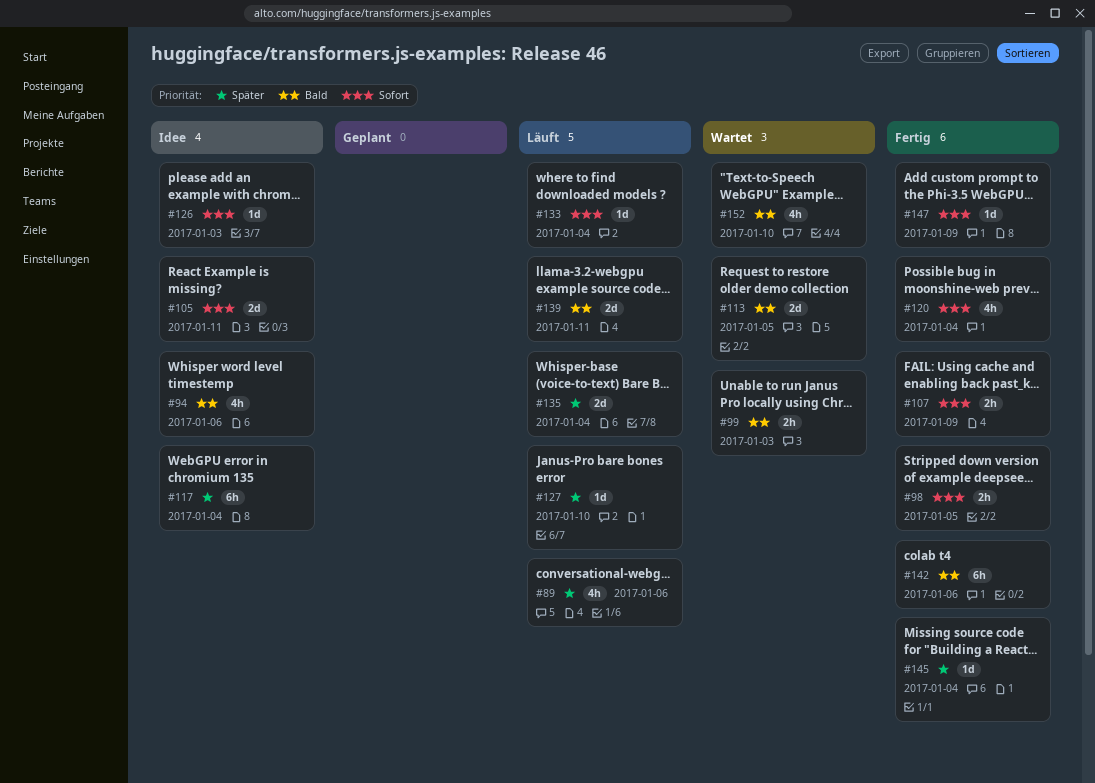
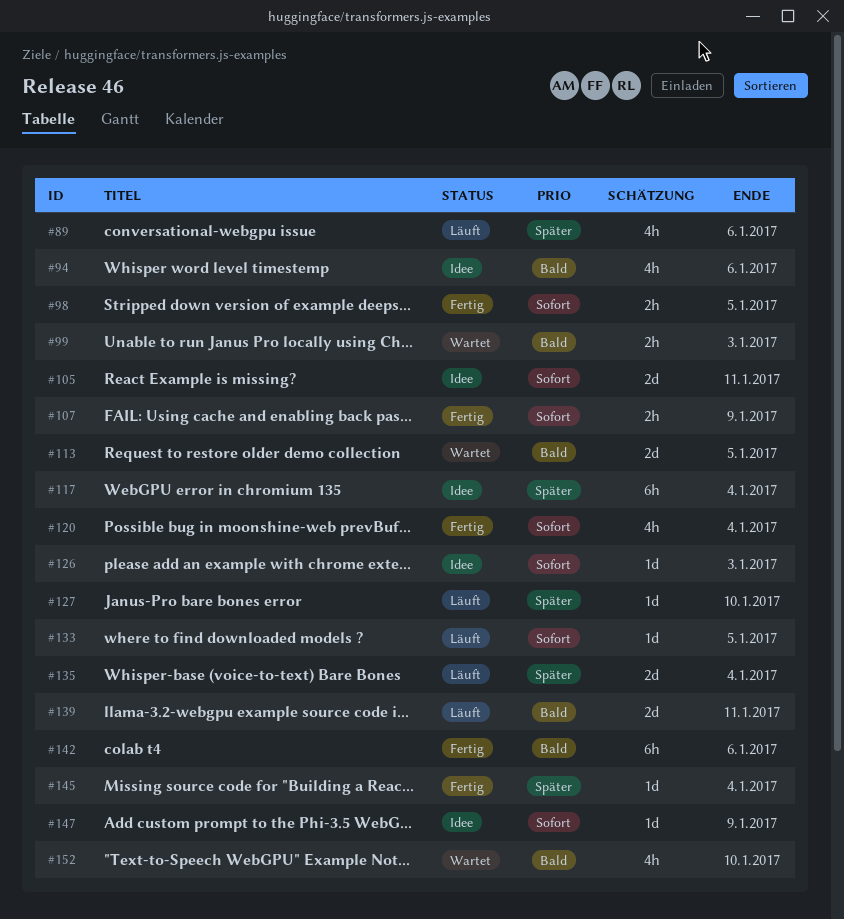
#133, due: Jan 4 -> Jan 5
#147, status: Fertig -> Idee

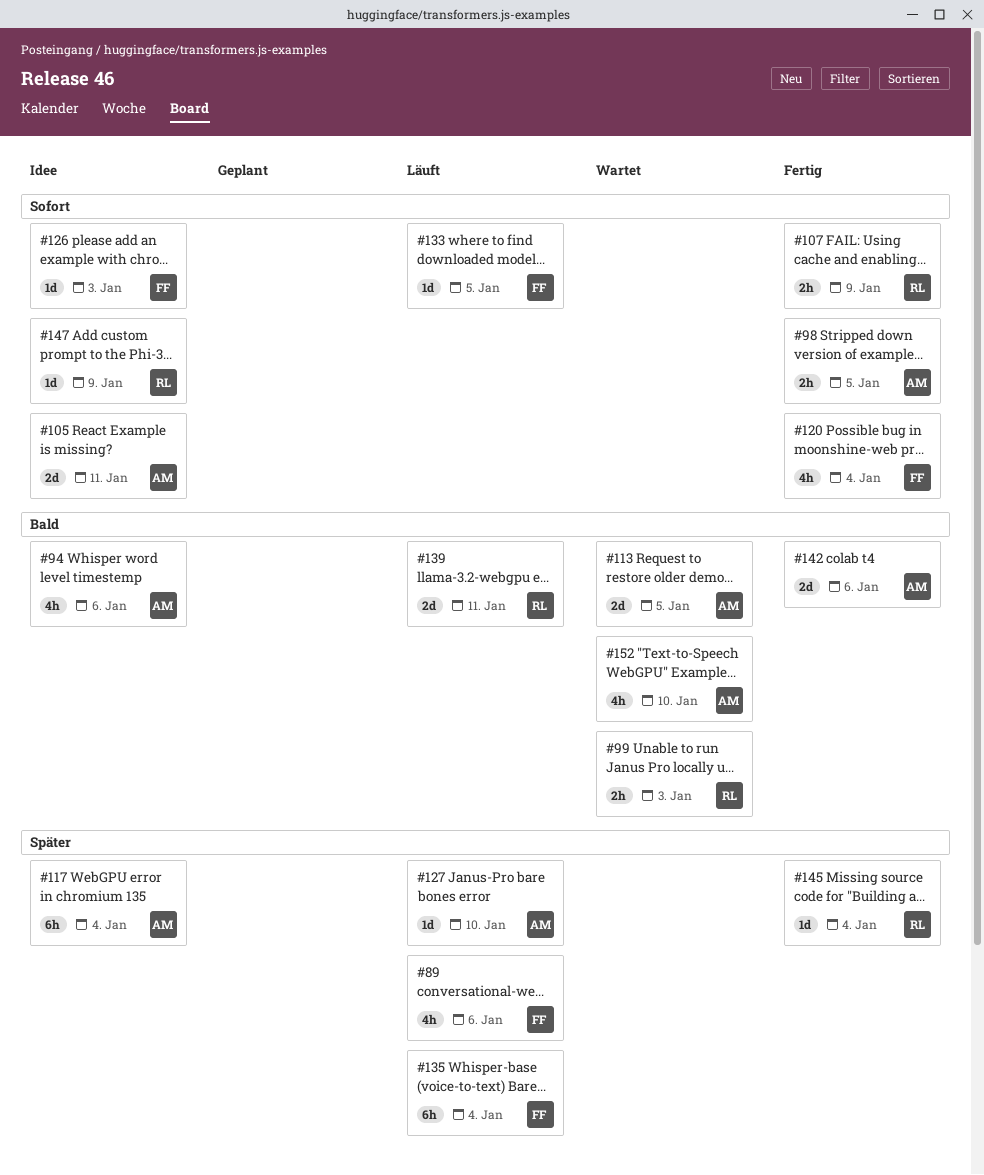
#135, estimate: 2d -> 6h
#142, estimate: 6h -> 2d

